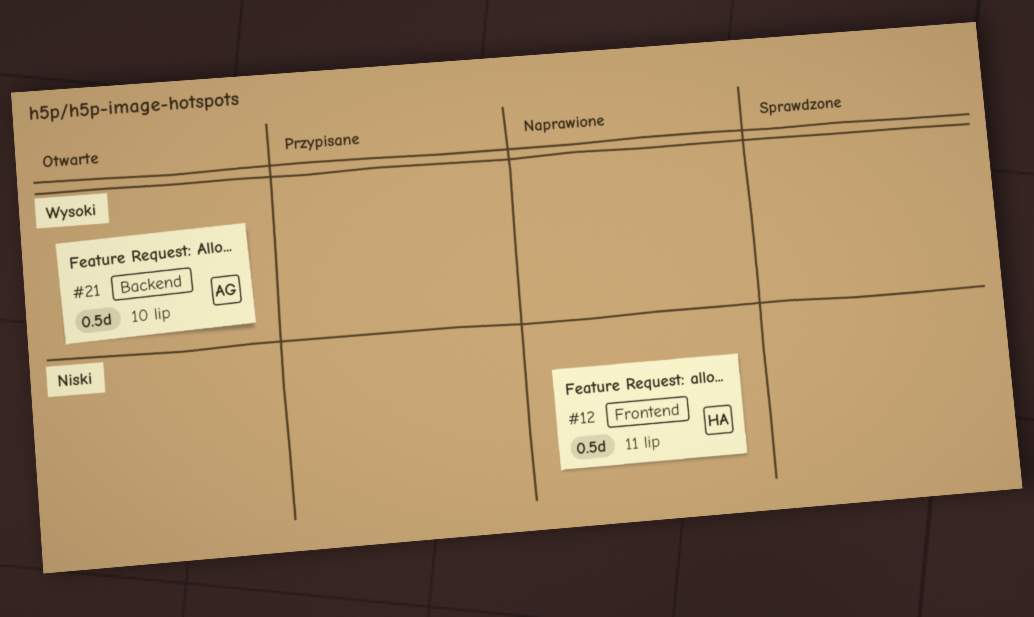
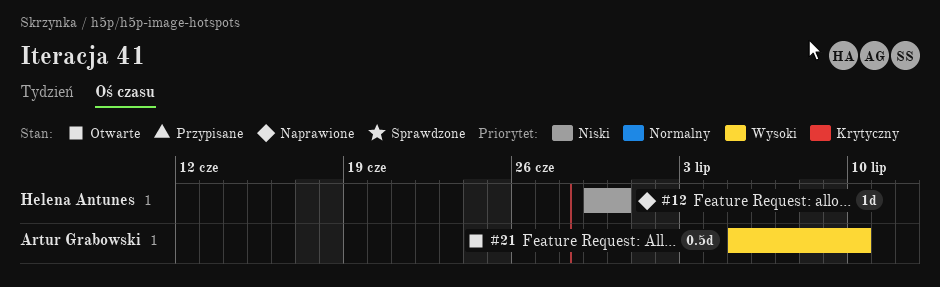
#12, estimate: 0.5d -> 1d
#12, due: Jul 11 -> Jun 30

